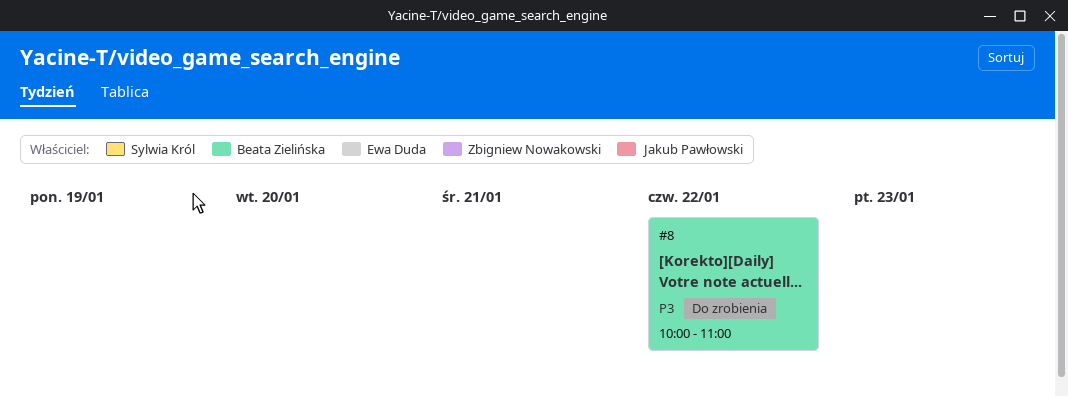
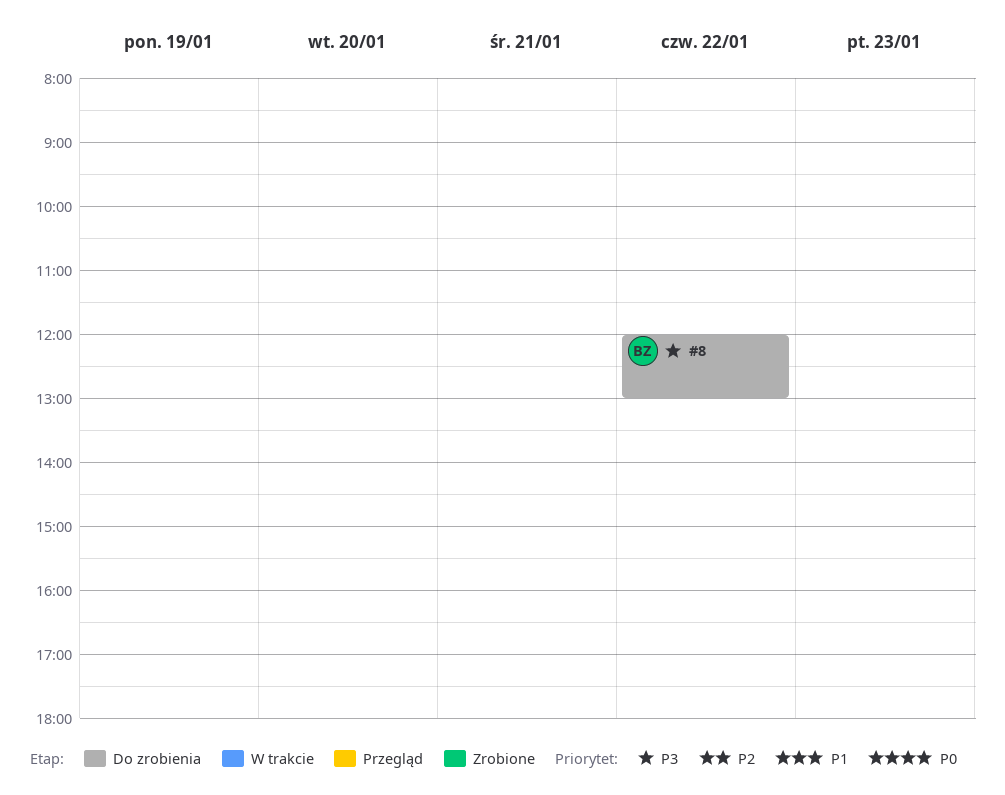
#8, begins: 10:00 -> 12:00
#8, ends: 11:00 -> 13:00

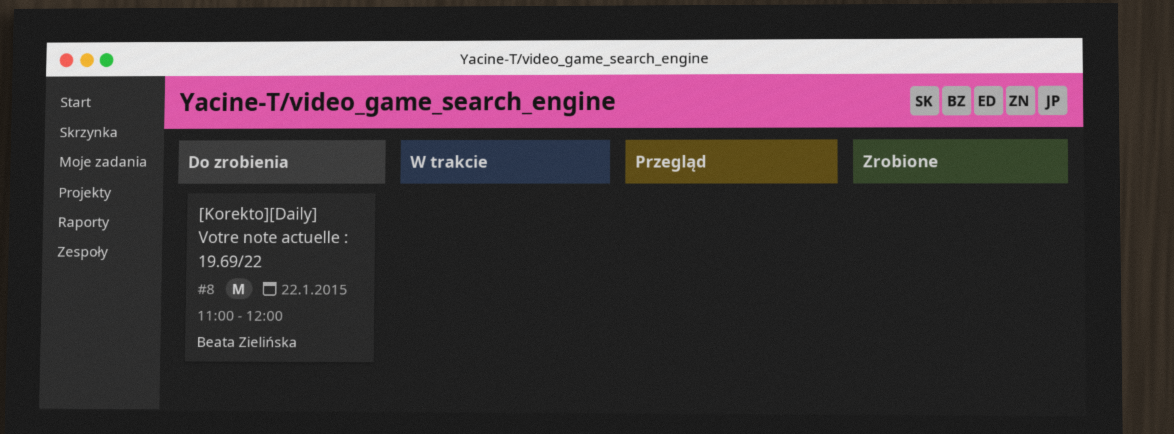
#8, begins: 12:00 -> 11:00
#8, ends: 13:00 -> 12:00

